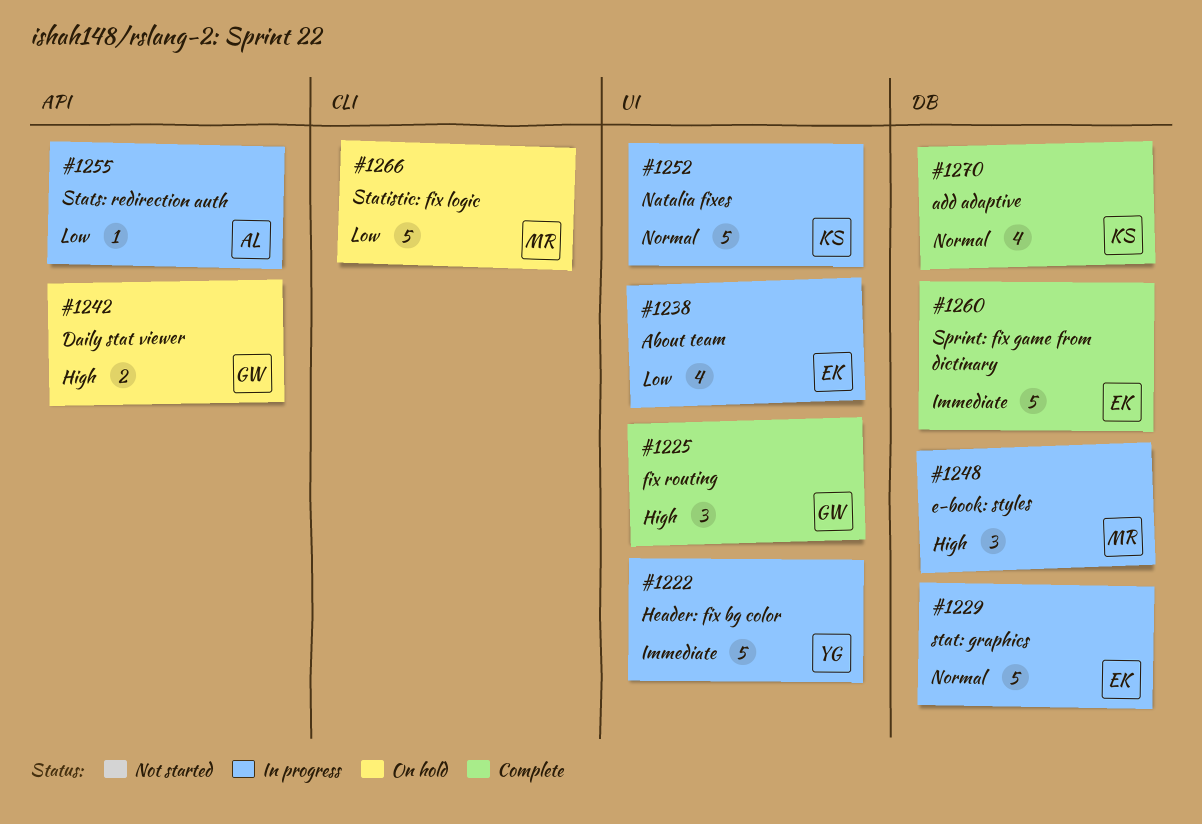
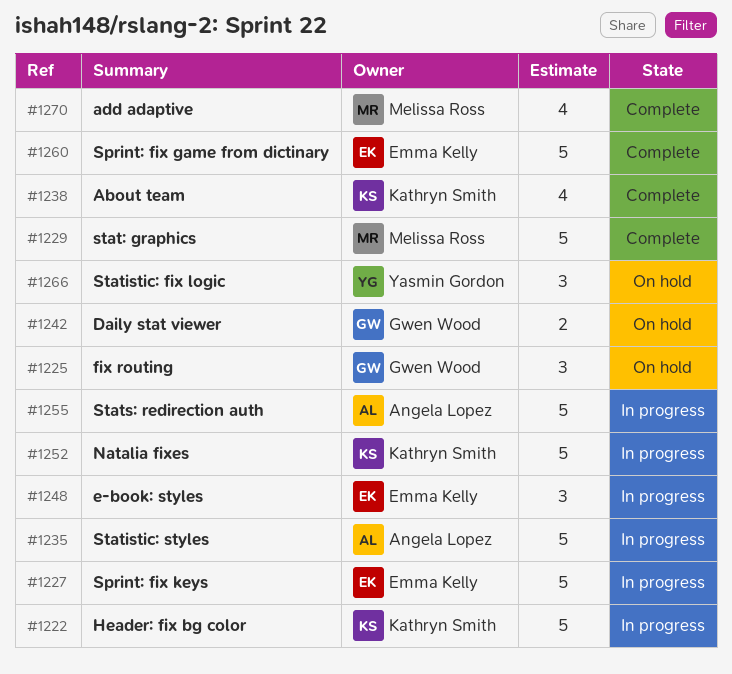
#1222, owner: Yasmin Gordon -> Kathryn Smith
#1225, status: Complete -> On hold
#1227: none -> present
#1229, status: In progress -> Complete
#1229, owner: Emma Kelly -> Melissa Ross
#1235: none -> present
#1238, status: In progress -> Complete
#1238, owner: Emma Kelly -> Kathryn Smith
#1248, owner: Melissa Ross -> Emma Kelly
#1255, estimate: 1 -> 5
#1266, owner: Melissa Ross -> Yasmin Gordon
#1266, estimate: 5 -> 3
#1270, owner: Kathryn Smith -> Melissa Ross

